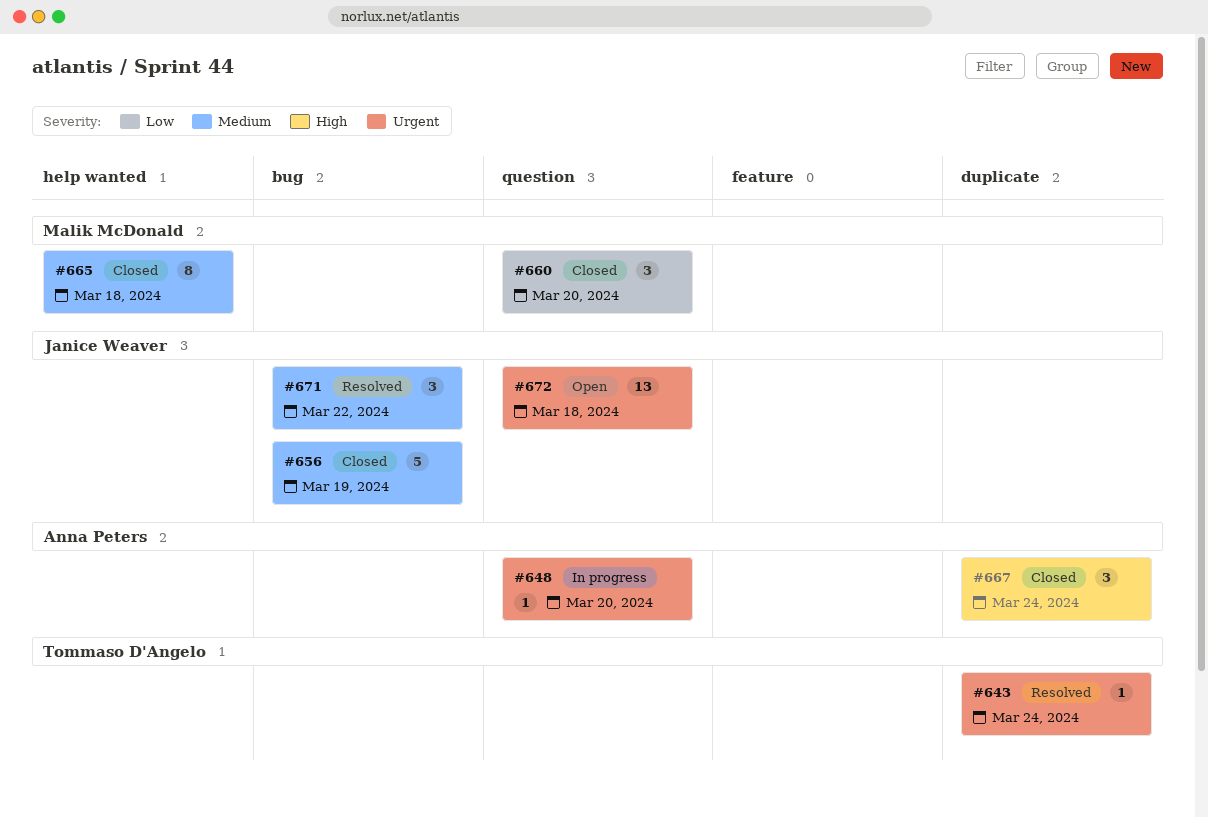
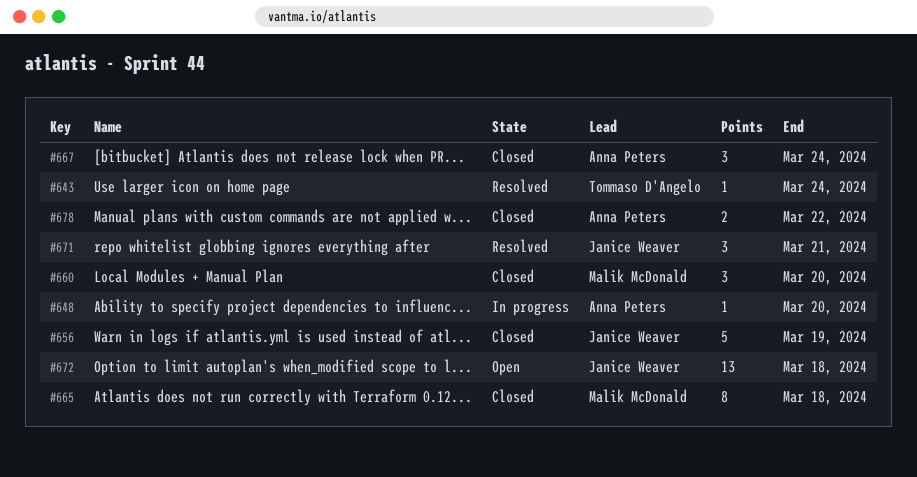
#671, due: Mar 22 -> Mar 21
#678: none -> present

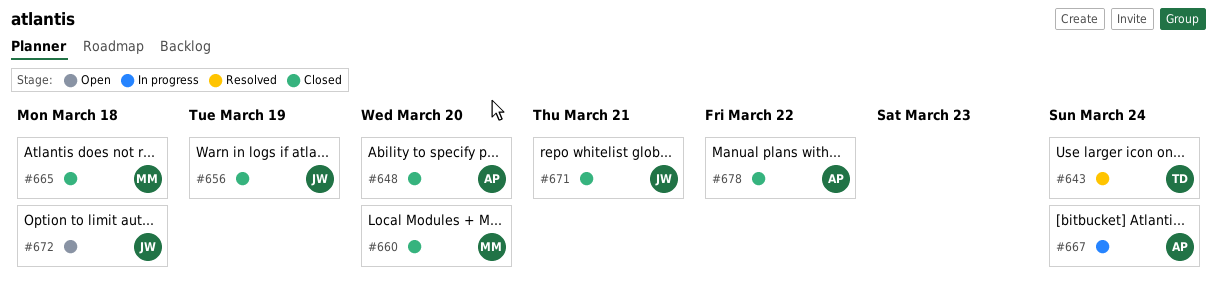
#648, status: In progress -> Closed
#667, status: Closed -> In progress
#671, status: Resolved -> Closed

